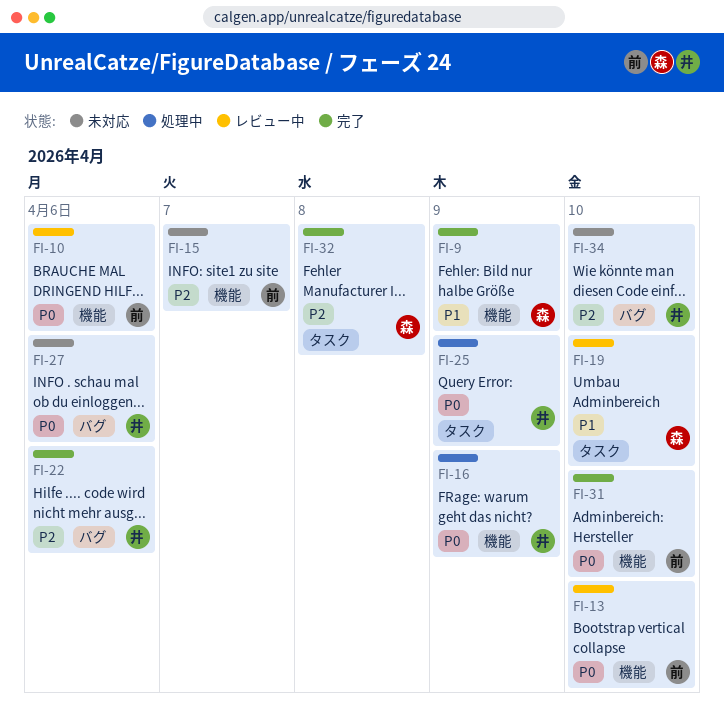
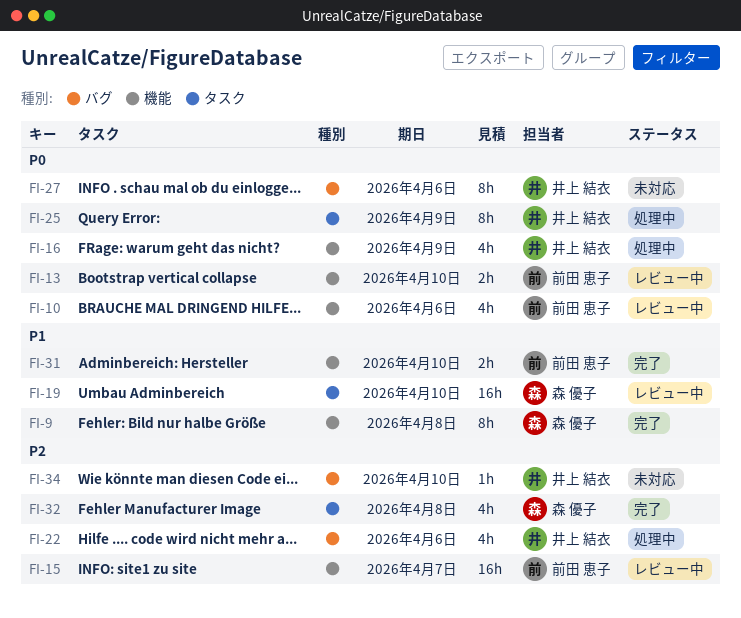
FI-9, due: Apr 9 -> Apr 8
FI-15, status: 未対応 -> レビュー中
FI-22, status: 完了 -> 処理中
FI-31, priority: P0 -> P1

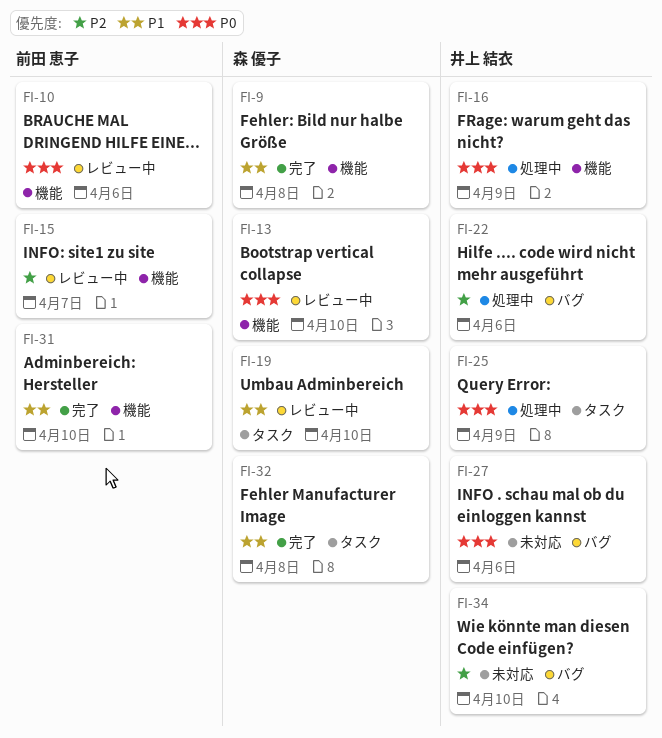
FI-13, owner: 前田 恵子 -> 森 優子
FI-32, priority: P2 -> P1

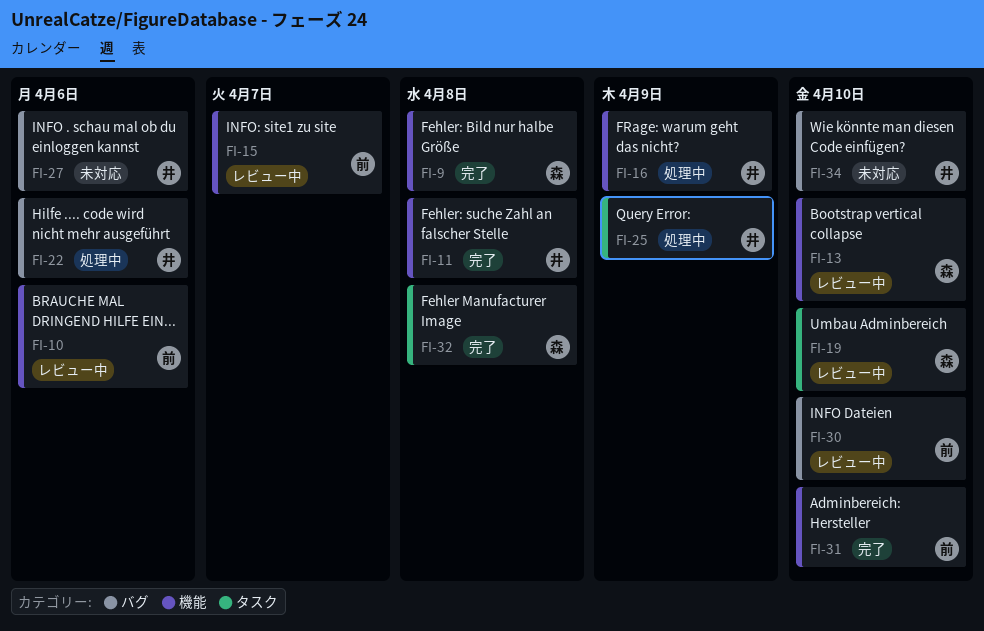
FI-11: none -> present
FI-30: none -> present

